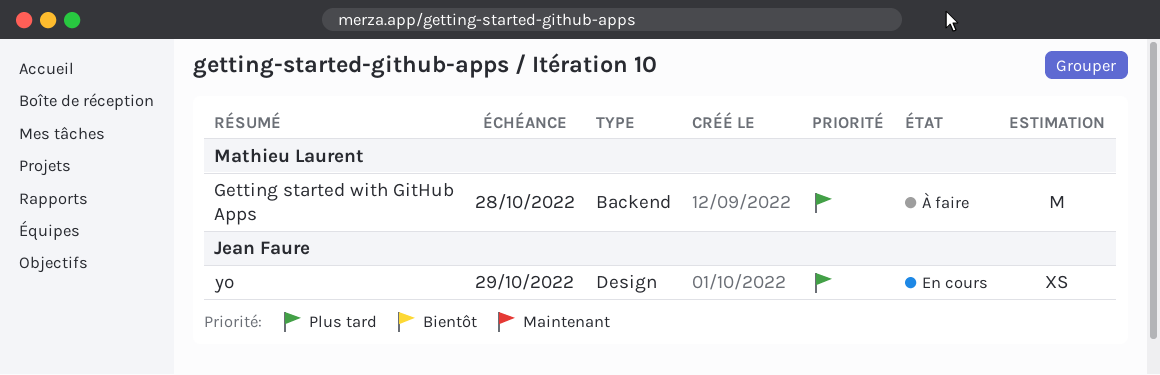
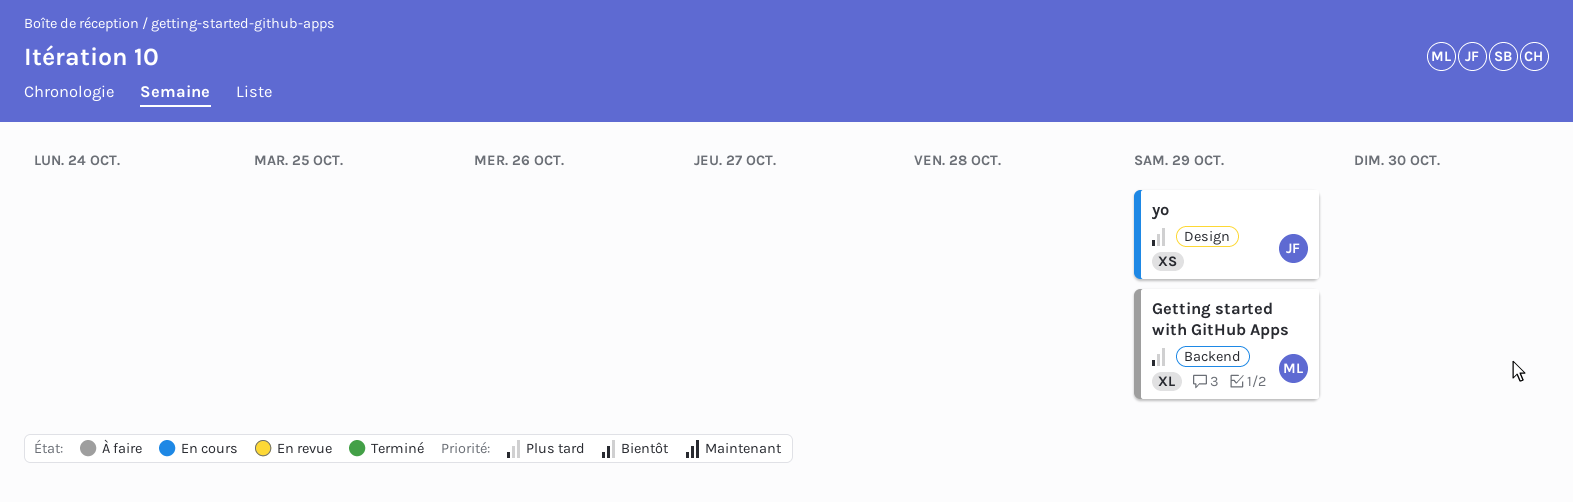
Getting started with GitHub Apps, estimate: M -> XL
Getting started with GitHub Apps, due: Oct 28 -> Oct 29

